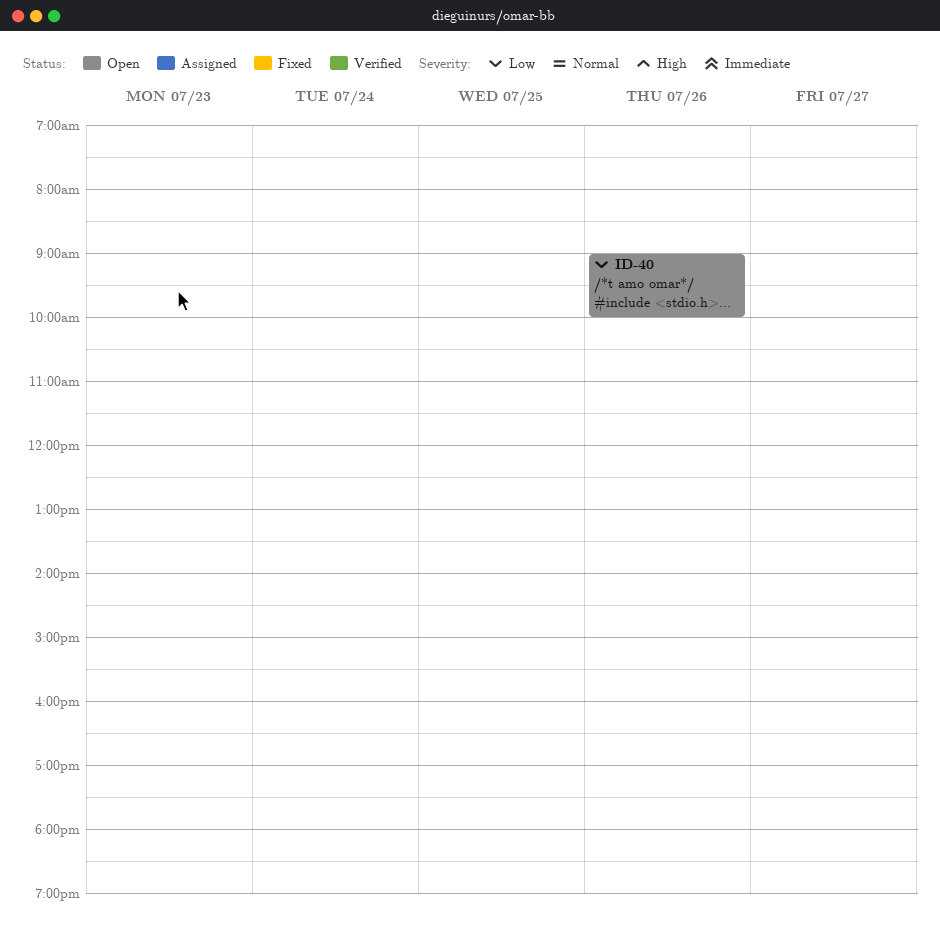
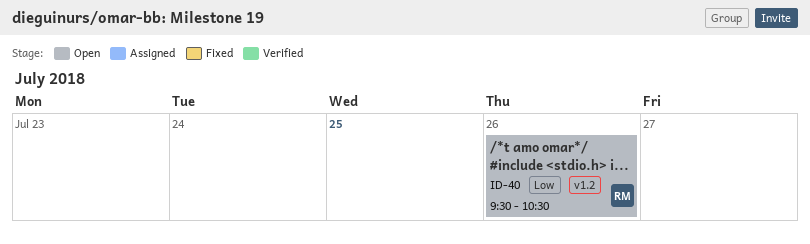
ID-40, begins: 09:00 -> 09:30
ID-40, ends: 10:00 -> 10:30

